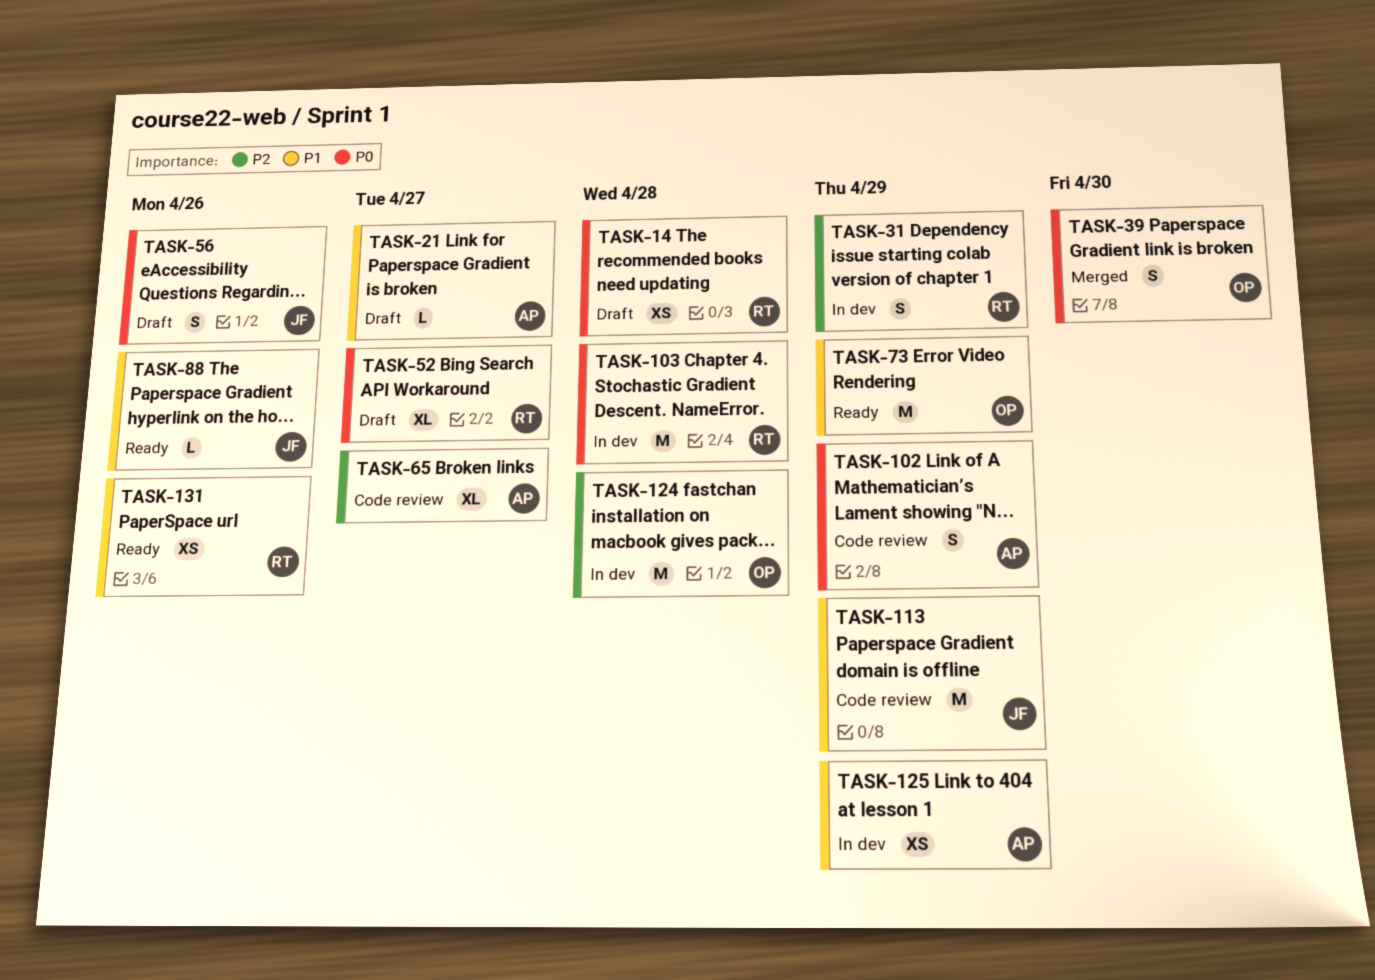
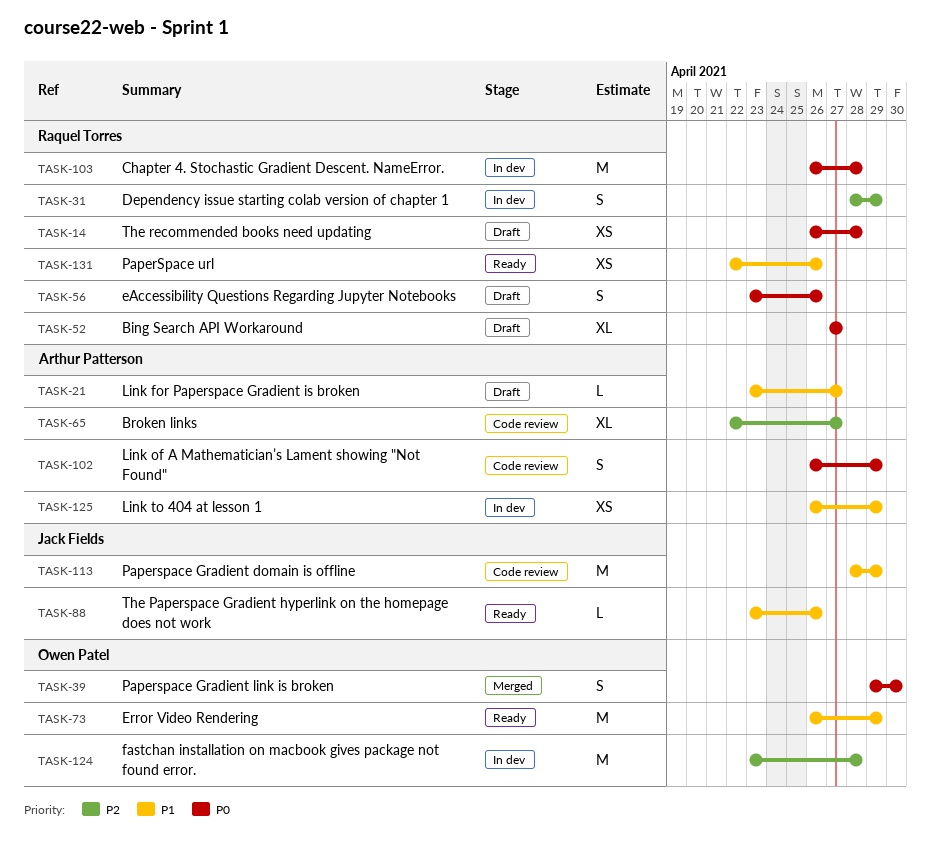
TASK-56, owner: Jack Fields -> Raquel Torres

